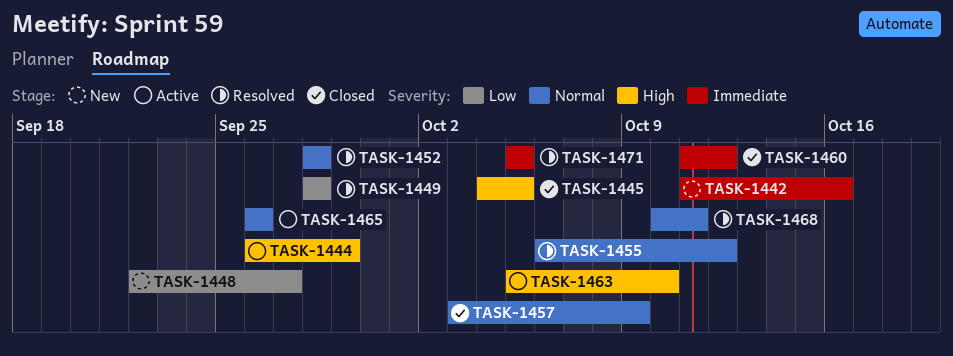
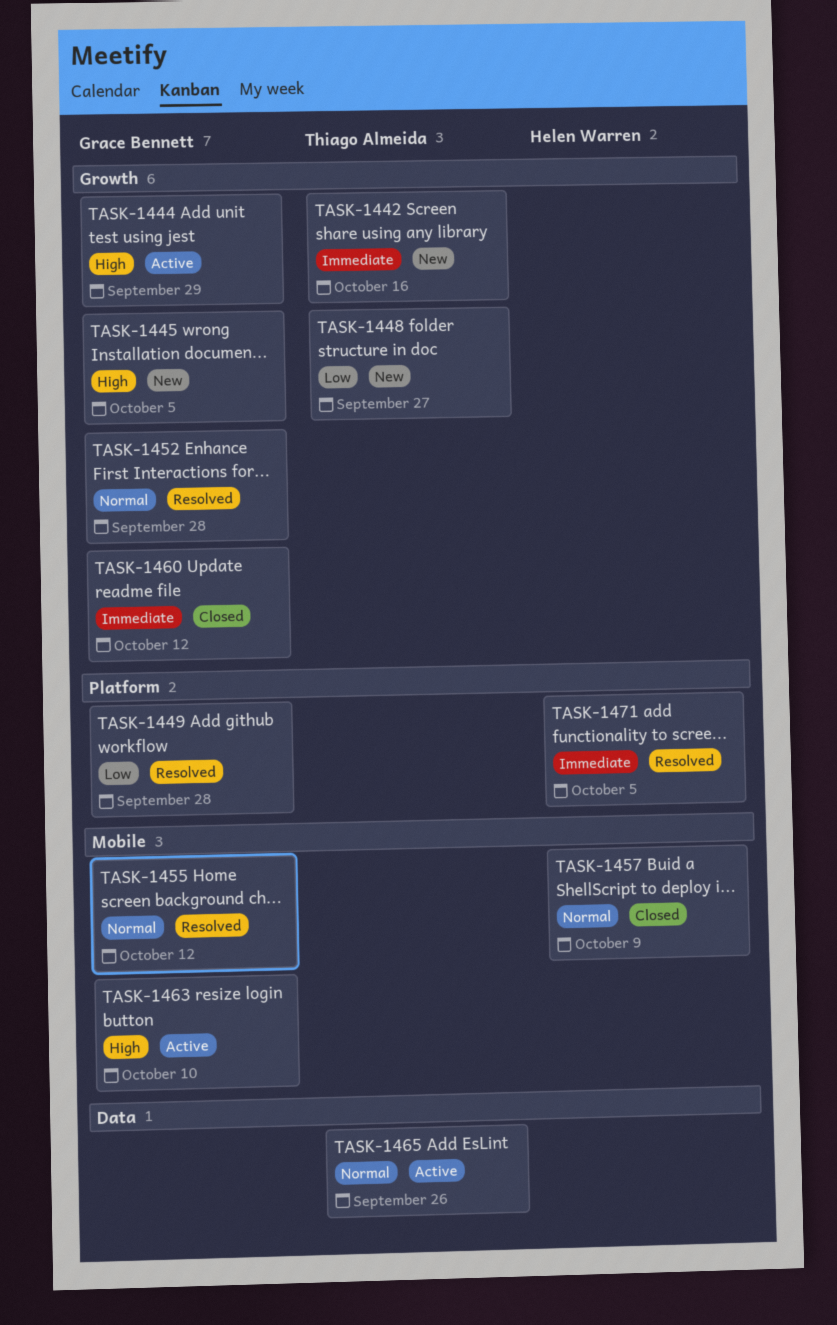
TASK-1445, status: Closed -> New
TASK-1468: present -> none

